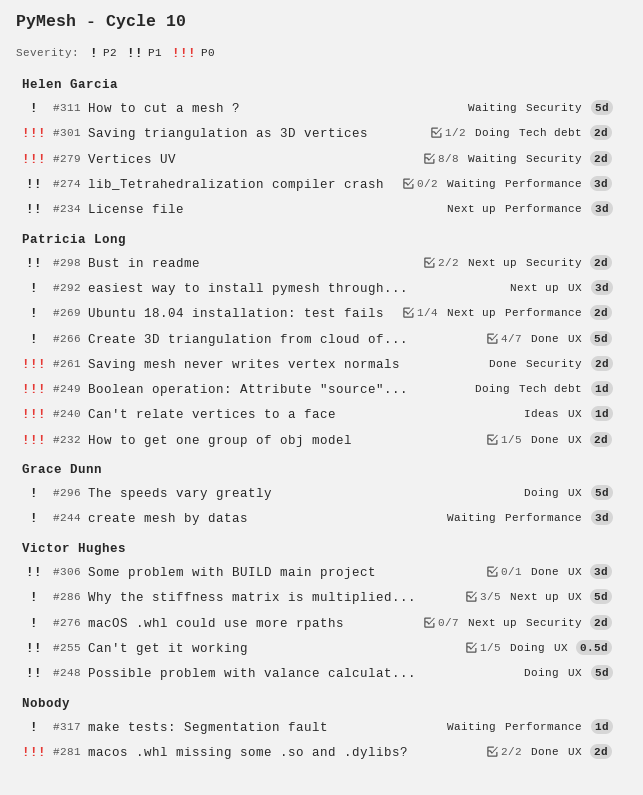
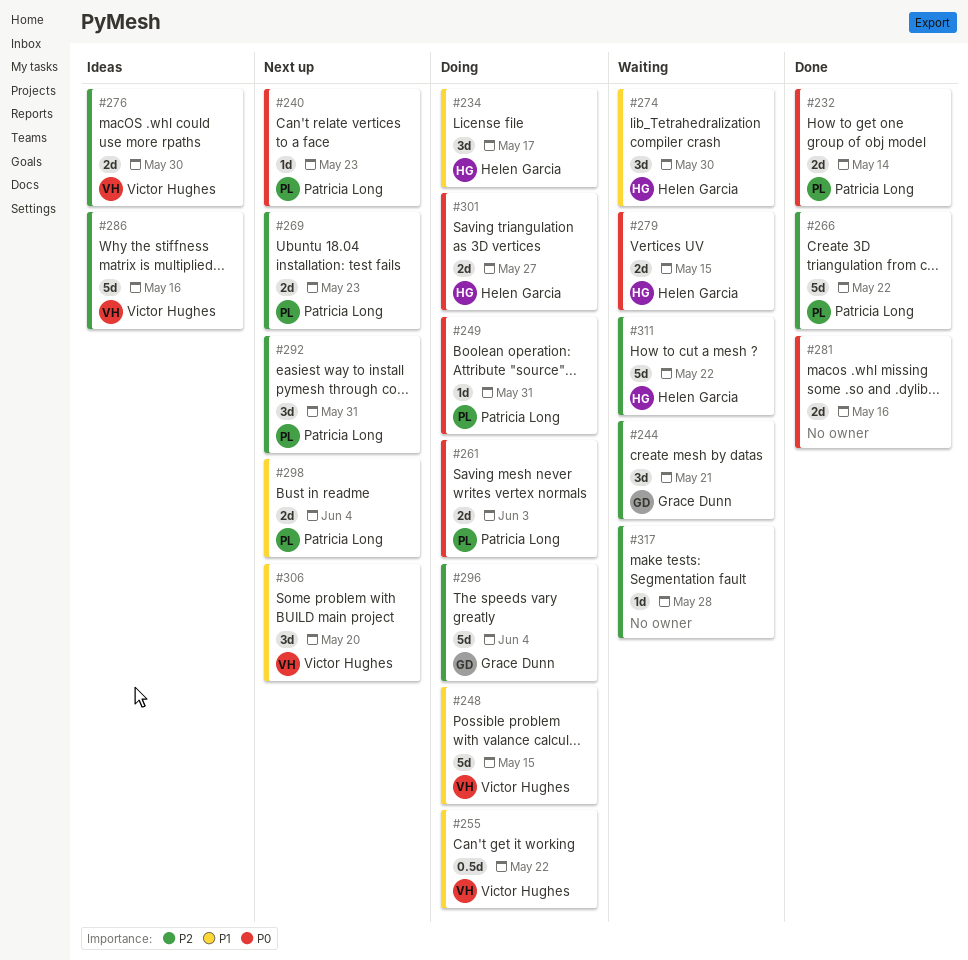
#234, status: Next up -> Doing
#240, status: Ideas -> Next up
#261, status: Done -> Doing
#276, status: Next up -> Ideas
#286, status: Next up -> Ideas
#306, status: Done -> Next up

